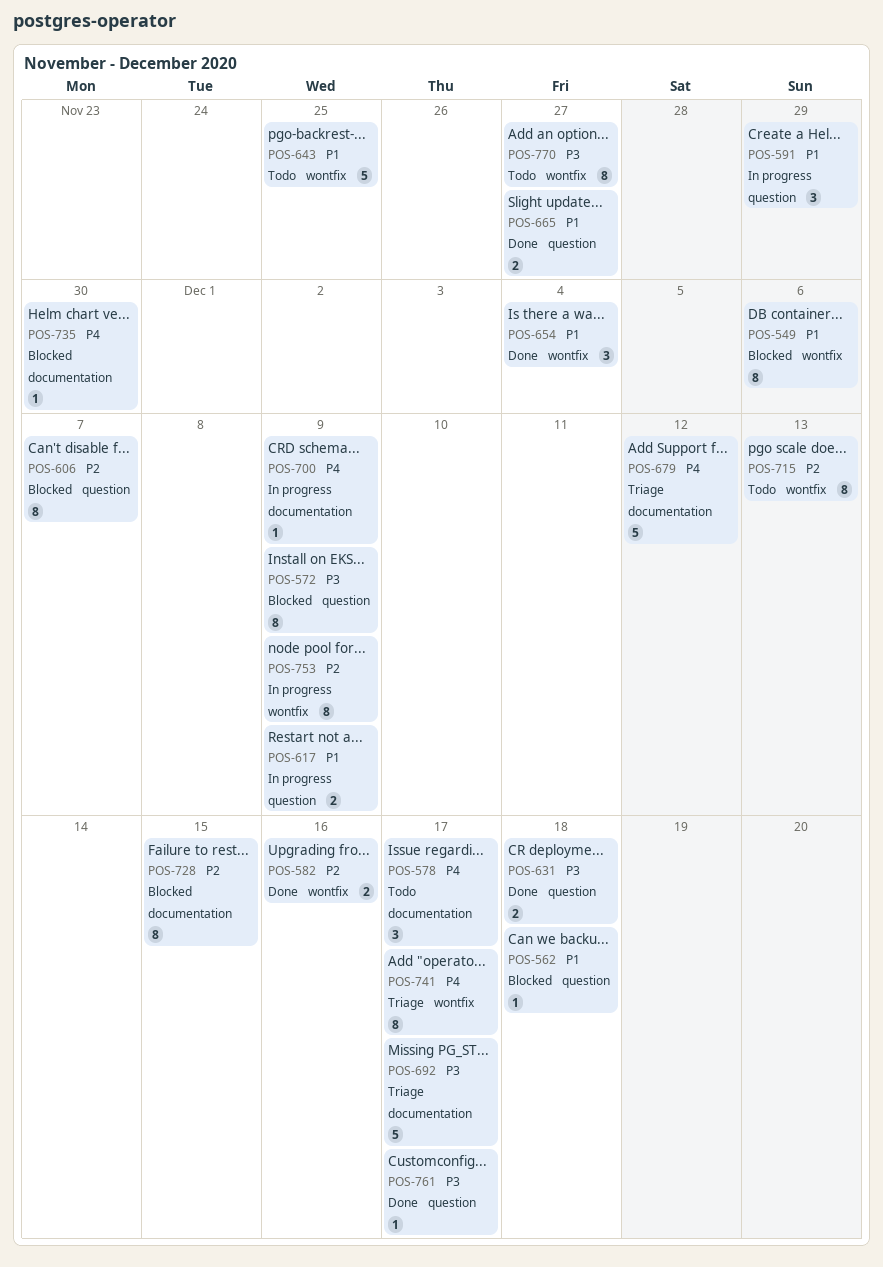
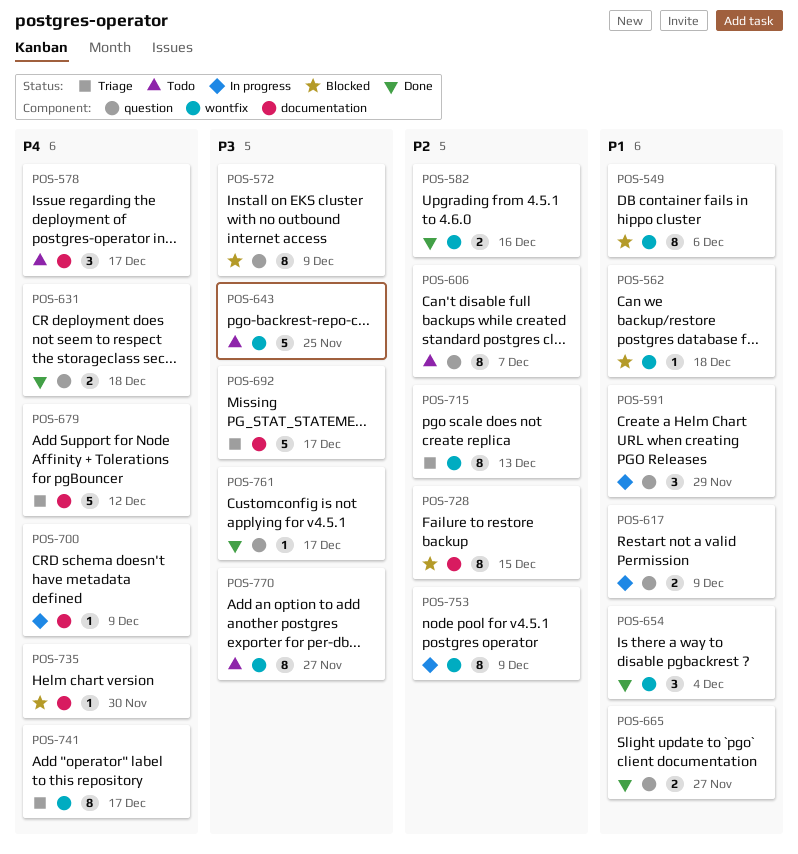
POS-562, label: question -> wontfix
POS-606, status: Blocked -> Todo
POS-631, priority: P3 -> P4
POS-643, priority: P1 -> P3
POS-715, status: Todo -> Triage

